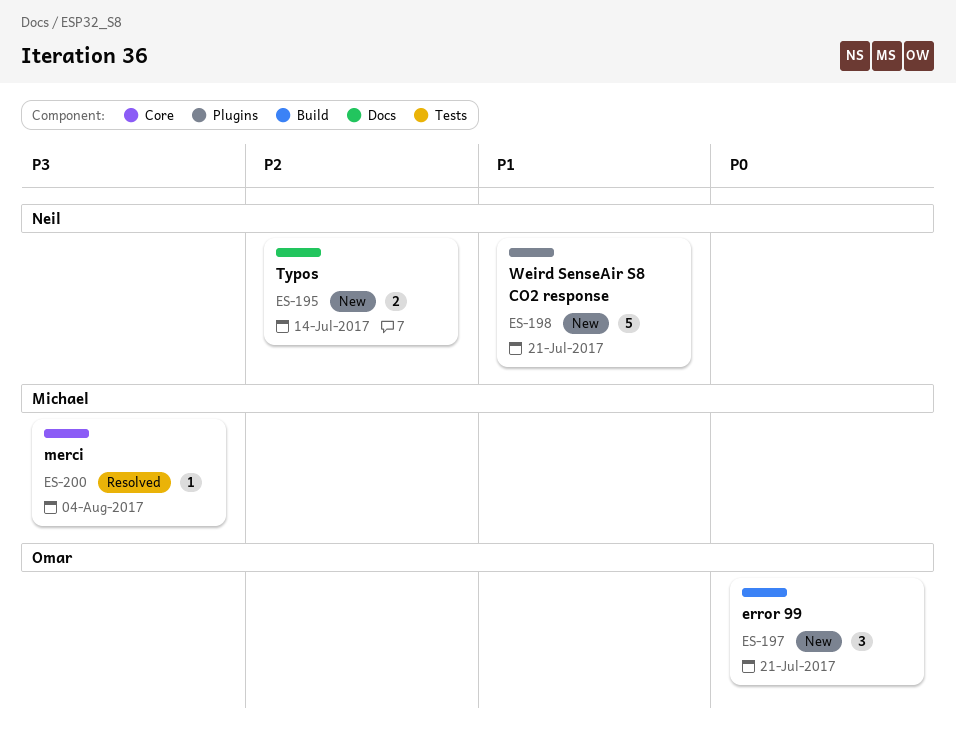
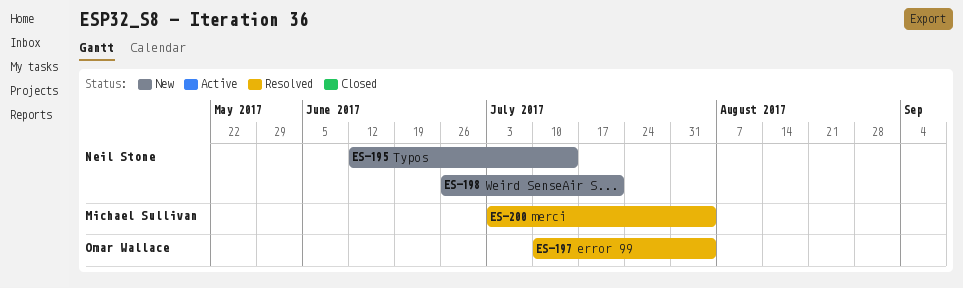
ES-197, status: New -> Resolved
ES-197, due: Jul 21 -> Aug 4

